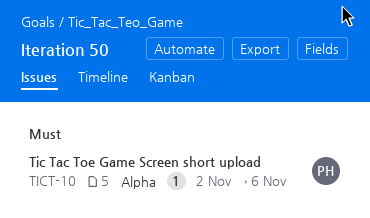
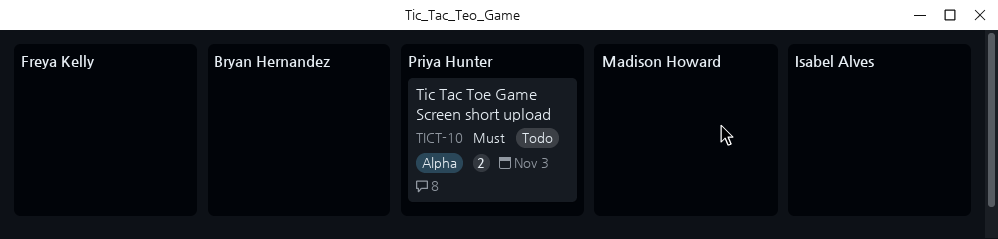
TICT-10, estimate: 1 -> 2
TICT-10, due: Nov 6 -> Nov 3

